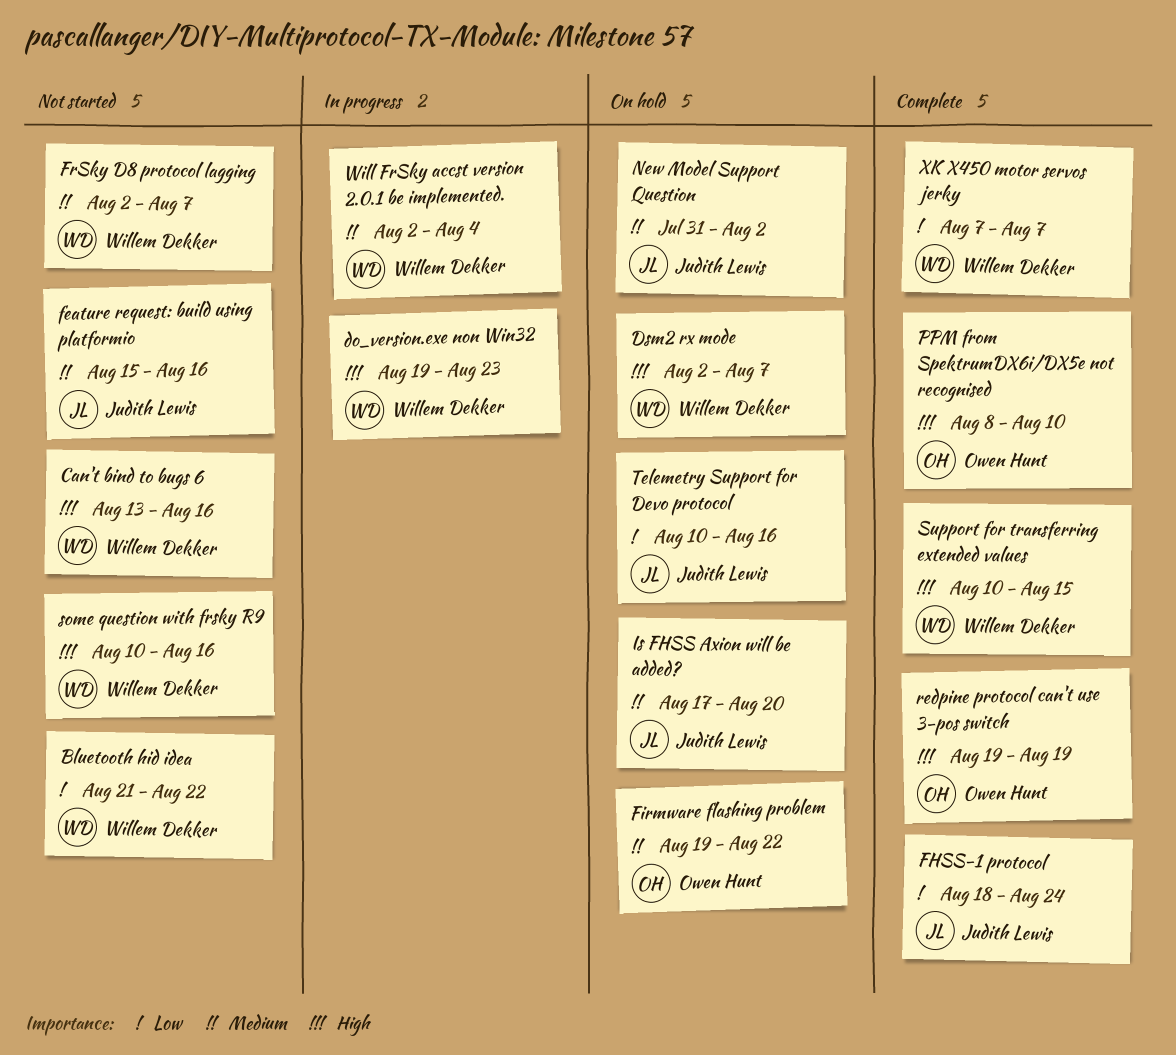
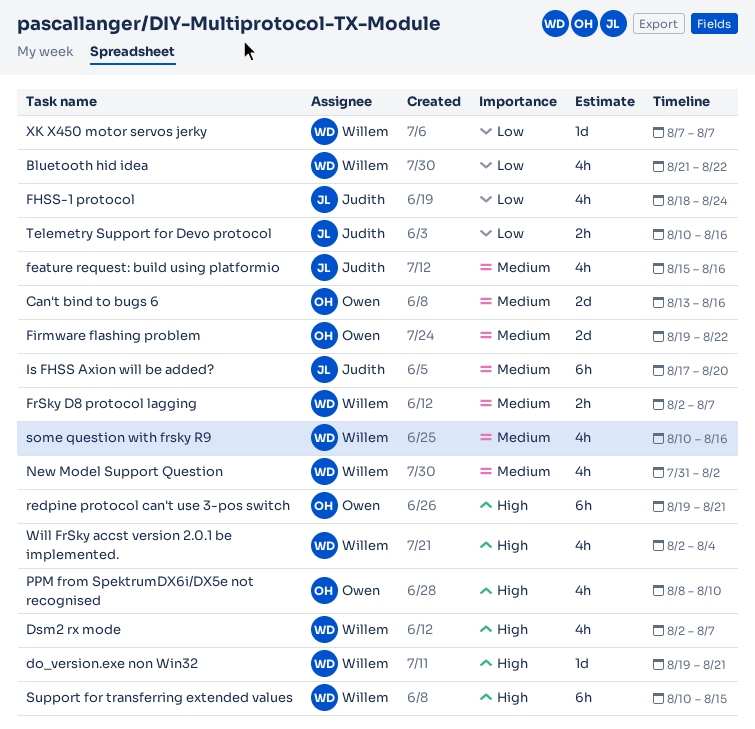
Can't bind to bugs 6, owner: Willem Dekker -> Owen Hunt
Can't bind to bugs 6, priority: High -> Medium
do_version.exe non Win32, due: Aug 23 -> Aug 21
New Model Support Question, owner: Judith Lewis -> Willem Dekker
redpine protocol can't use 3-pos switch, due: Aug 19 -> Aug 21
some question with frsky R9, priority: High -> Medium
Will FrSky accst version 2.0.1 be implemented., priority: Medium -> High

